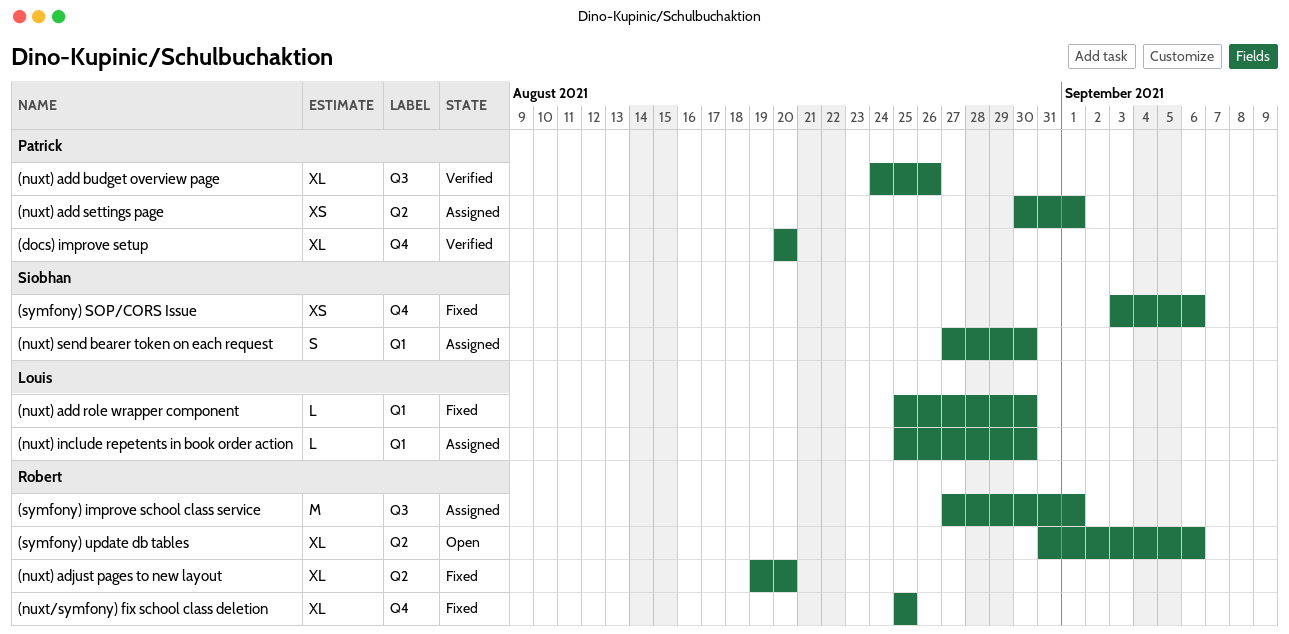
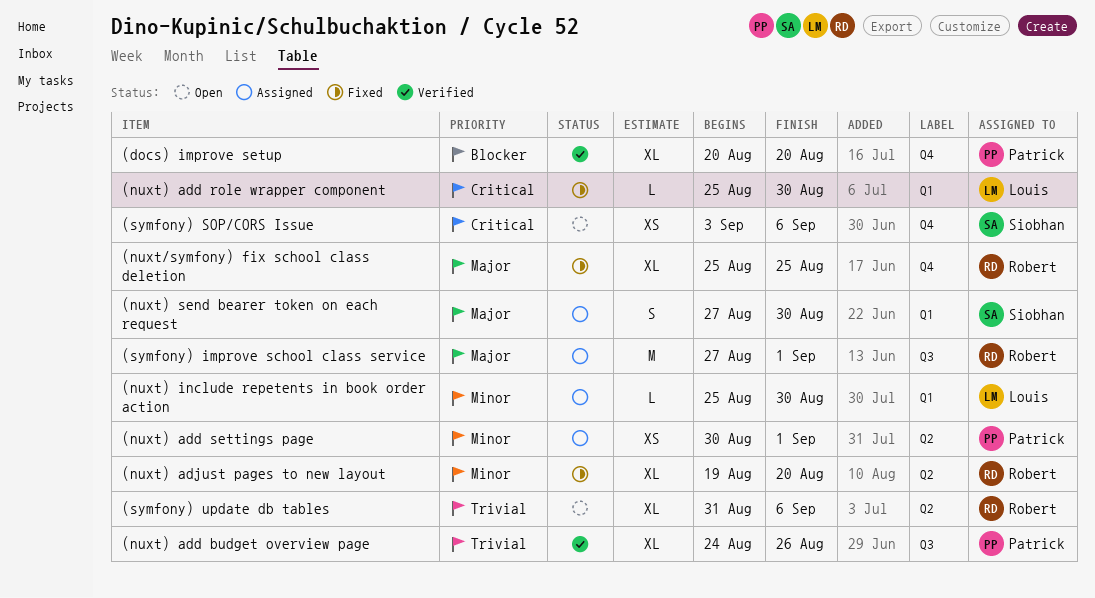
(symfony) SOP/CORS Issue, status: Fixed -> Open

